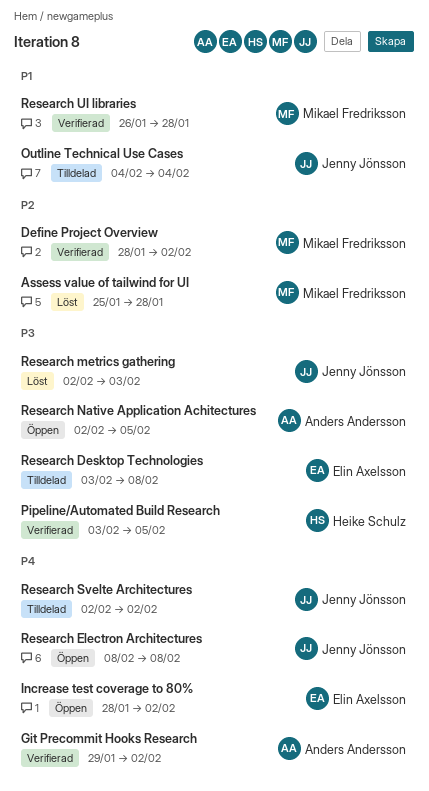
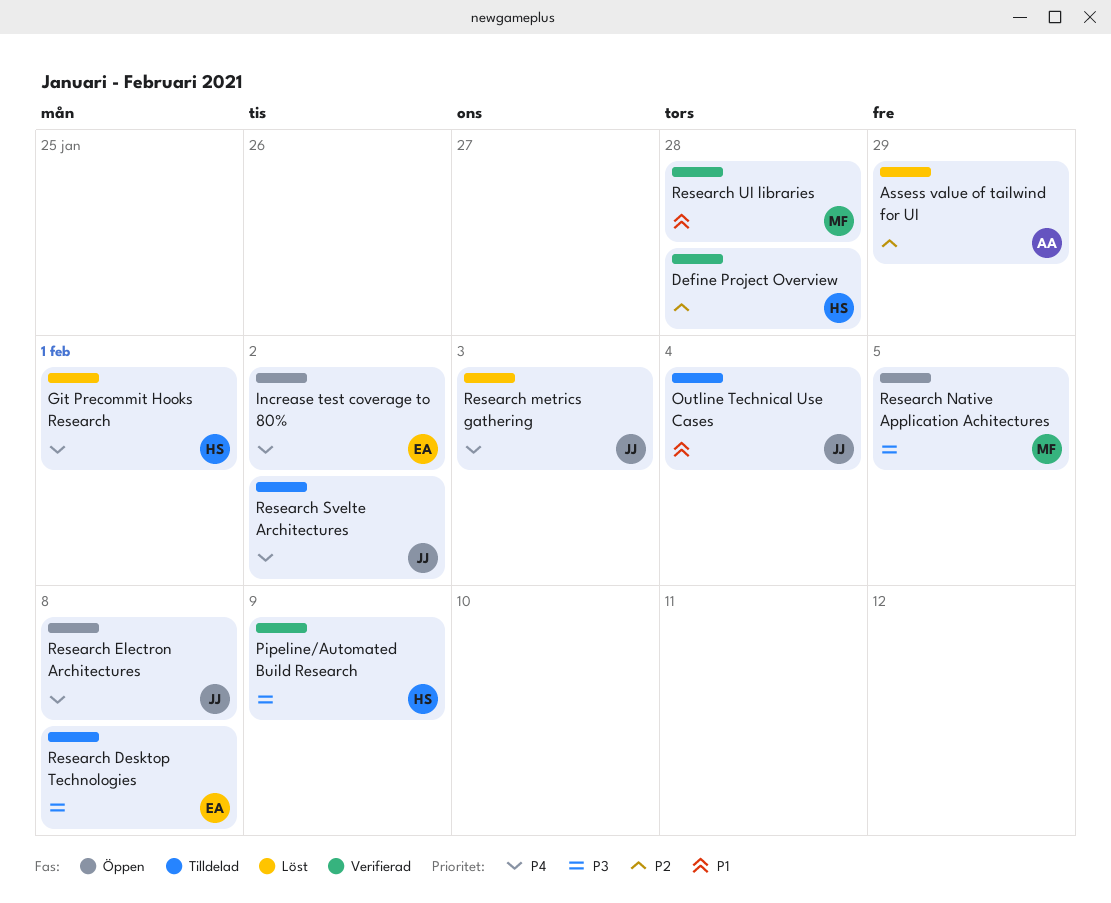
Assess value of tailwind for UI, owner: Mikael Fredriksson -> Anders Andersson
Assess value of tailwind for UI, due: Jan 28 -> Jan 29
Define Project Overview, owner: Mikael Fredriksson -> Heike Schulz
Define Project Overview, due: Feb 2 -> Jan 28
Git Precommit Hooks Research, status: Verifierad -> Löst
Git Precommit Hooks Research, owner: Anders Andersson -> Heike Schulz
Git Precommit Hooks Research, due: Feb 2 -> Feb 1
Pipeline/Automated Build Research, due: Feb 5 -> Feb 9
Research metrics gathering, priority: P3 -> P4
Research Native Application Achitectures, owner: Anders Andersson -> Mikael Fredriksson

